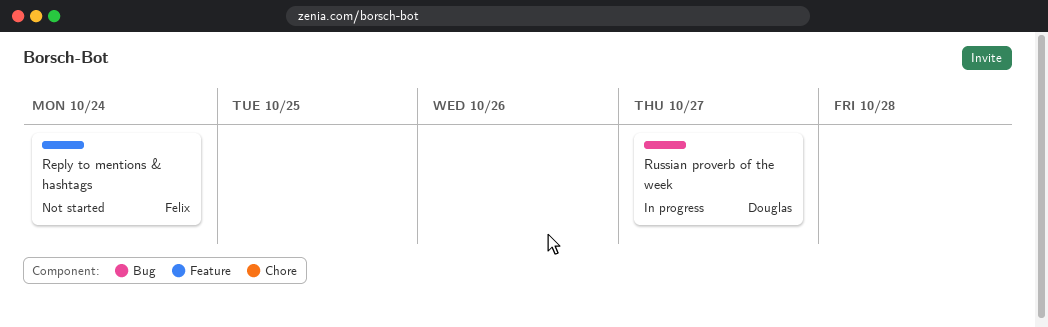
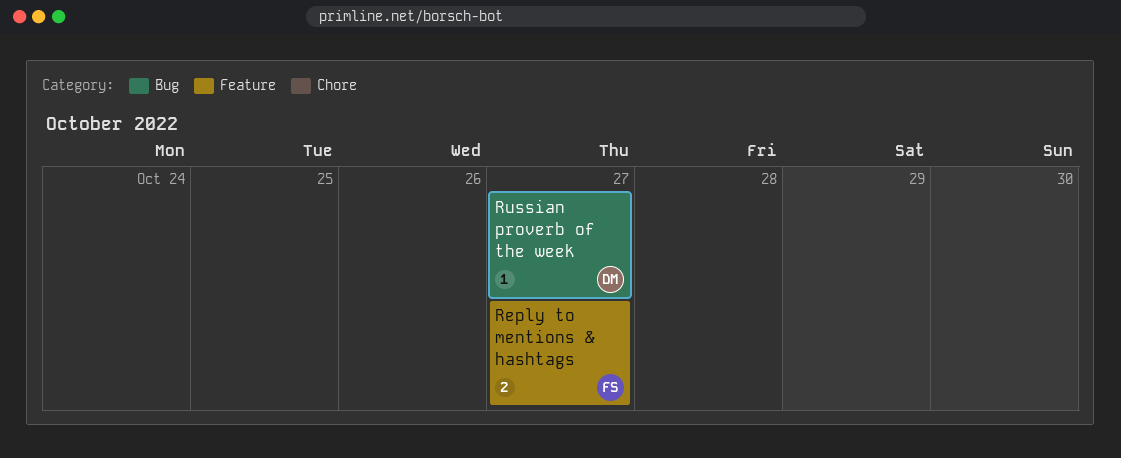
Reply to mentions & hashtags, due: Oct 24 -> Oct 27

